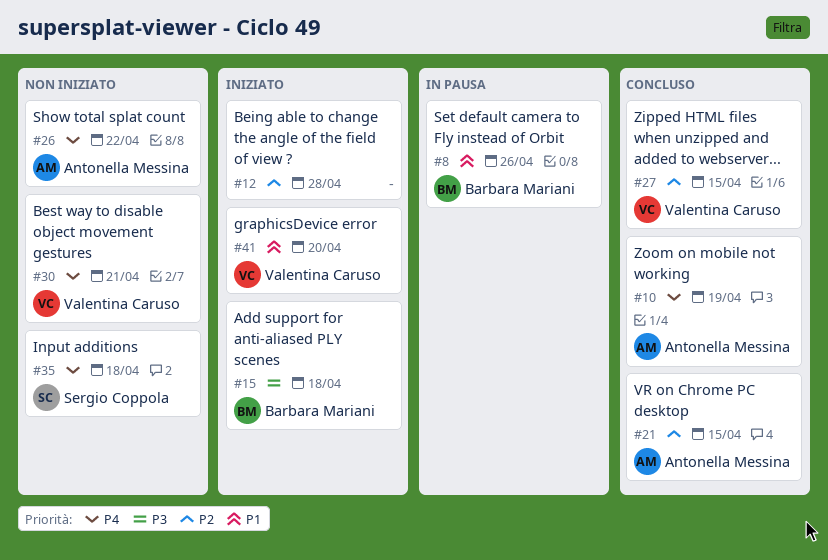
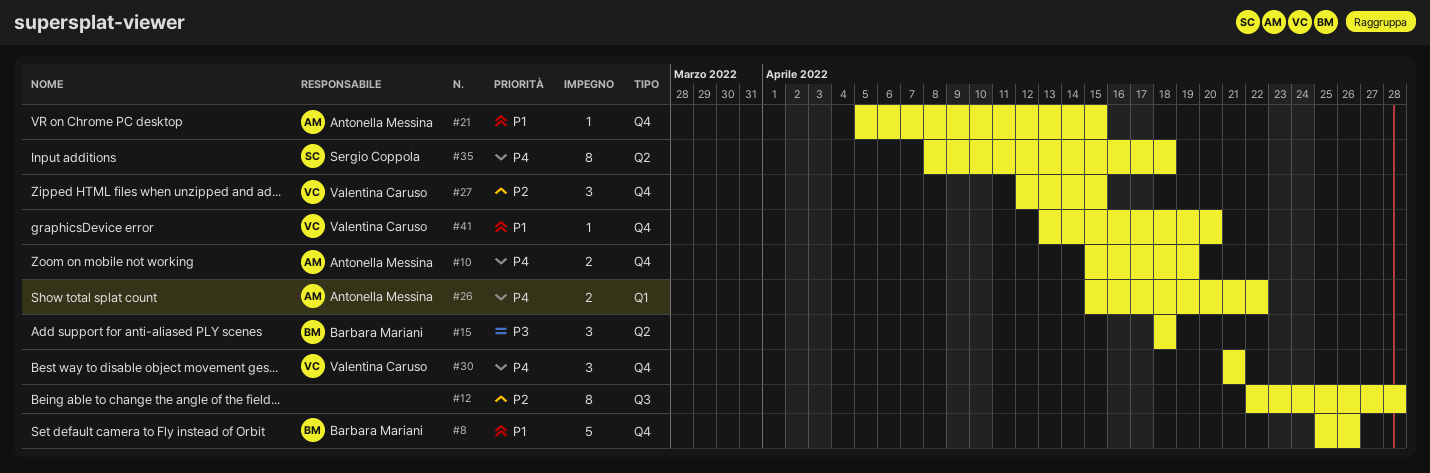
#21, priority: P2 -> P1

